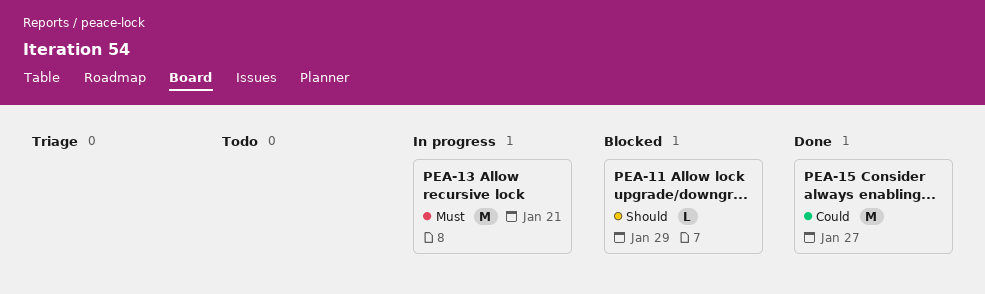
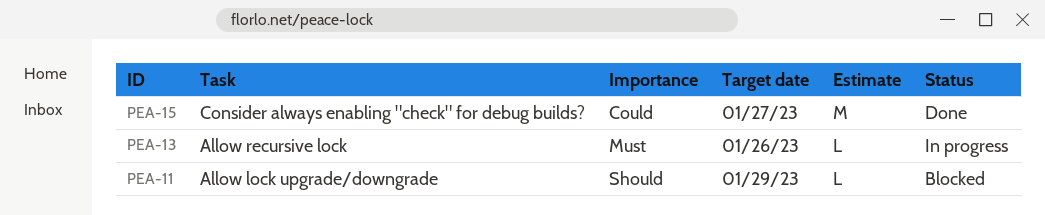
PEA-13, estimate: M -> L
PEA-13, due: Jan 21 -> Jan 26

